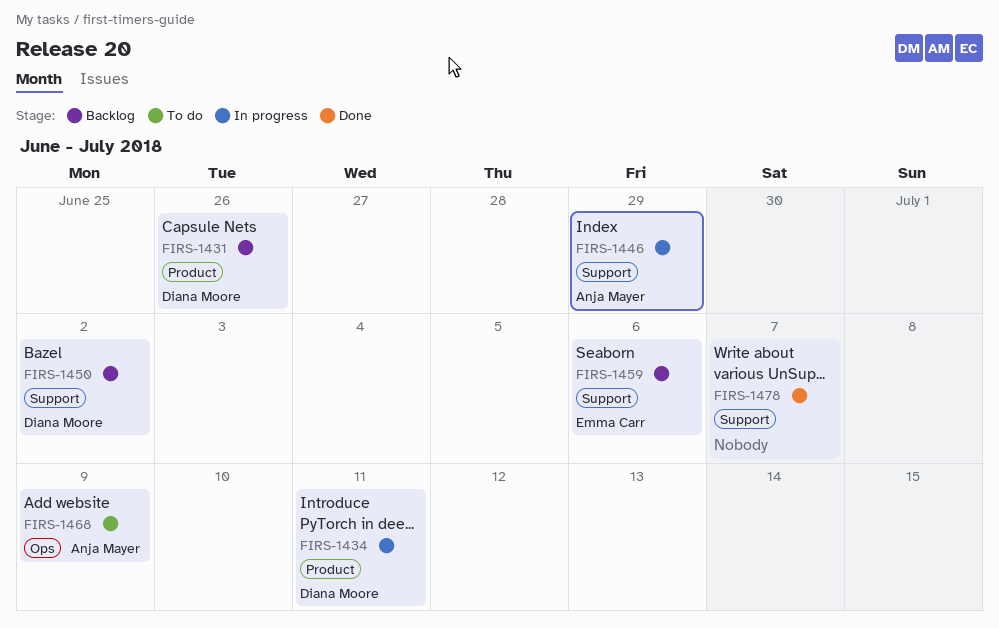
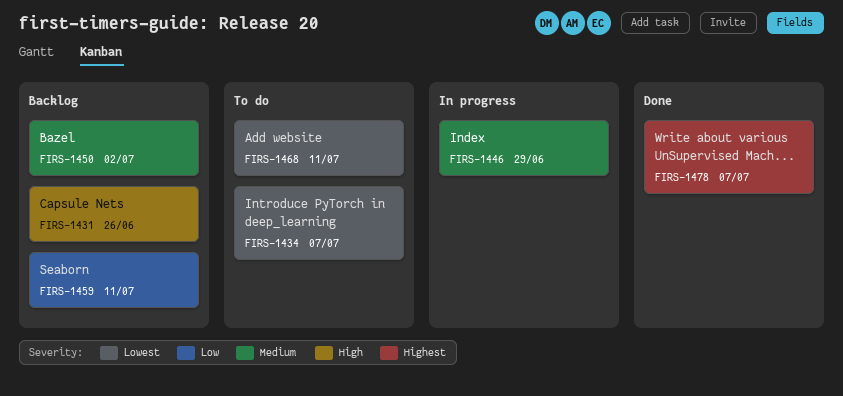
FIRS-1434, status: In progress -> To do
FIRS-1434, due: Jul 11 -> Jul 7
FIRS-1459, due: Jul 6 -> Jul 11
FIRS-1468, due: Jul 9 -> Jul 11

